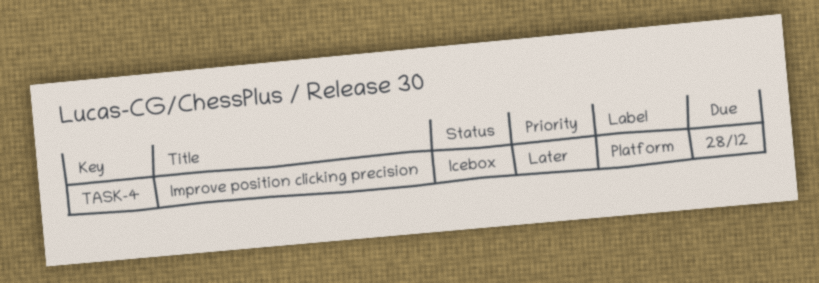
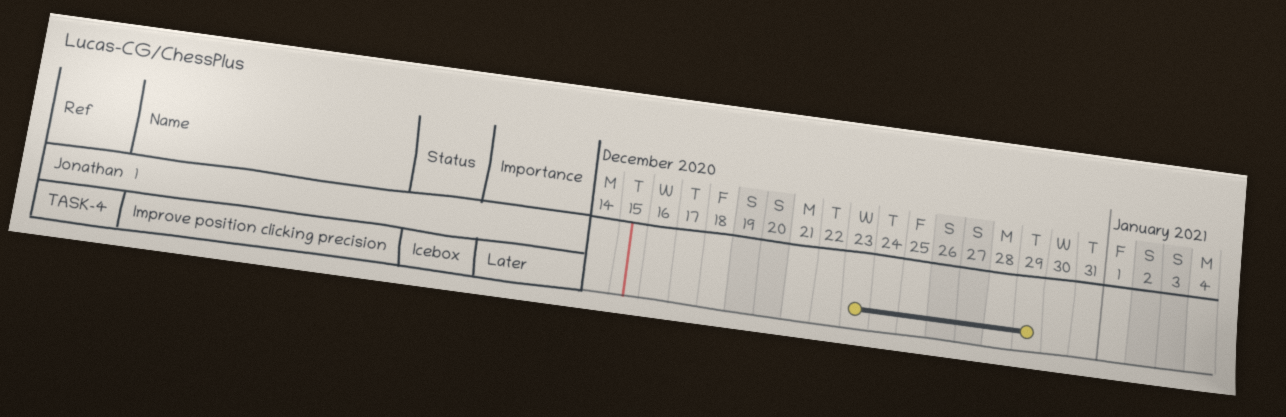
TASK-4, due: Dec 28 -> Dec 29

